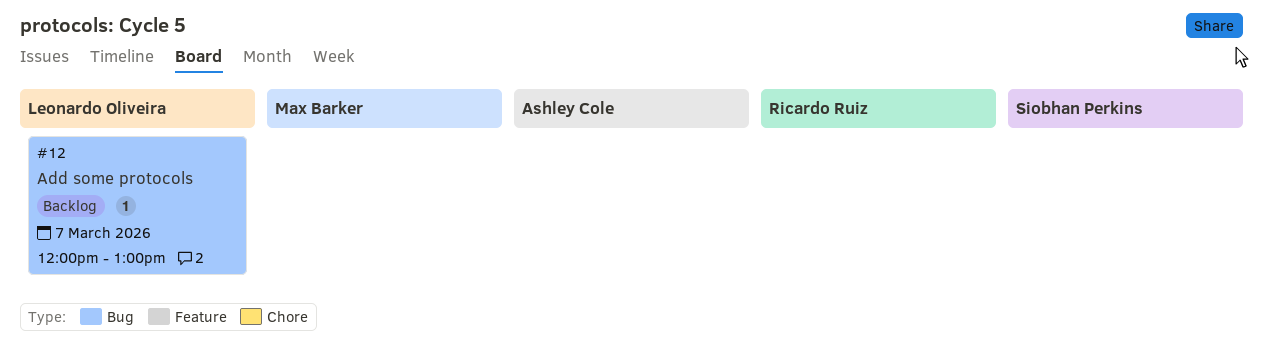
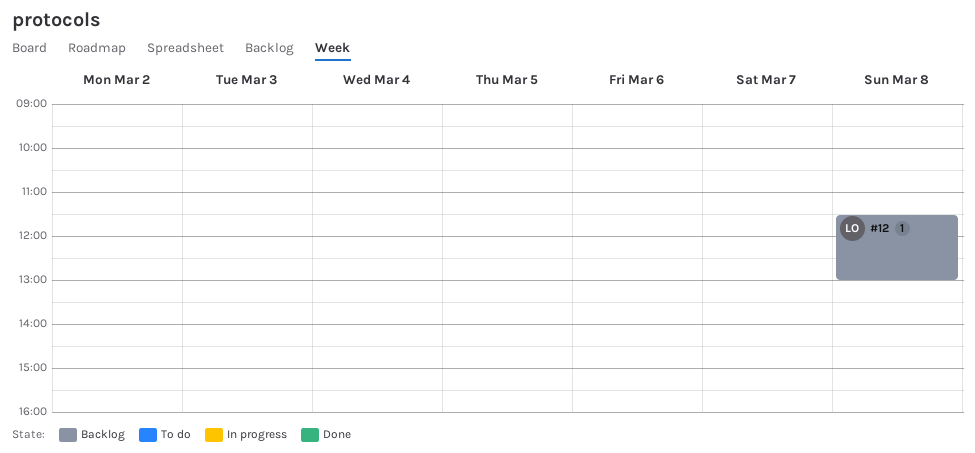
#12, day: Mar 7 -> Mar 8
#12, begins: 12:00 -> 11:30

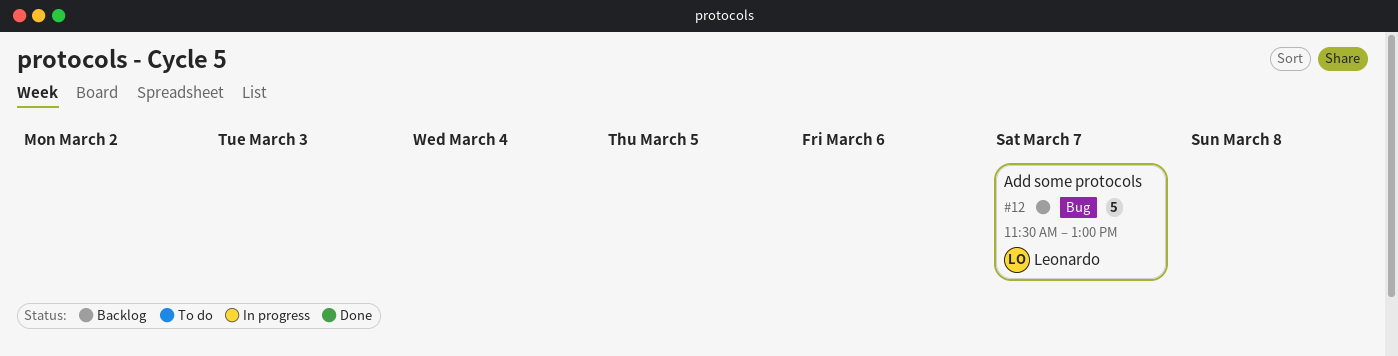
#12, estimate: 1 -> 5
#12, day: Mar 8 -> Mar 7

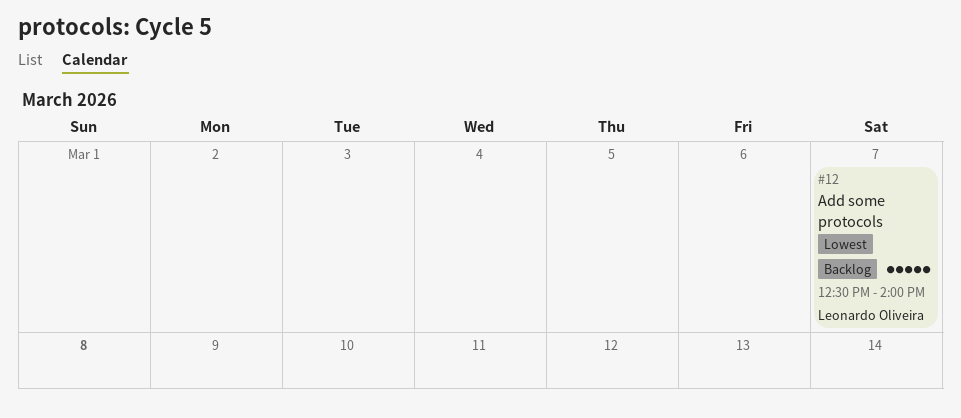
#12, begins: 11:30 -> 12:30
#12, ends: 13:00 -> 14:00

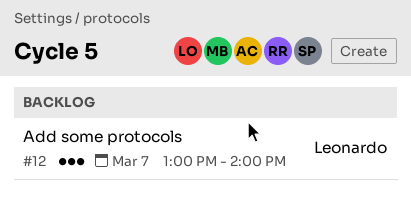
#12, estimate: 5 -> 3
#12, begins: 12:30 -> 13:00

